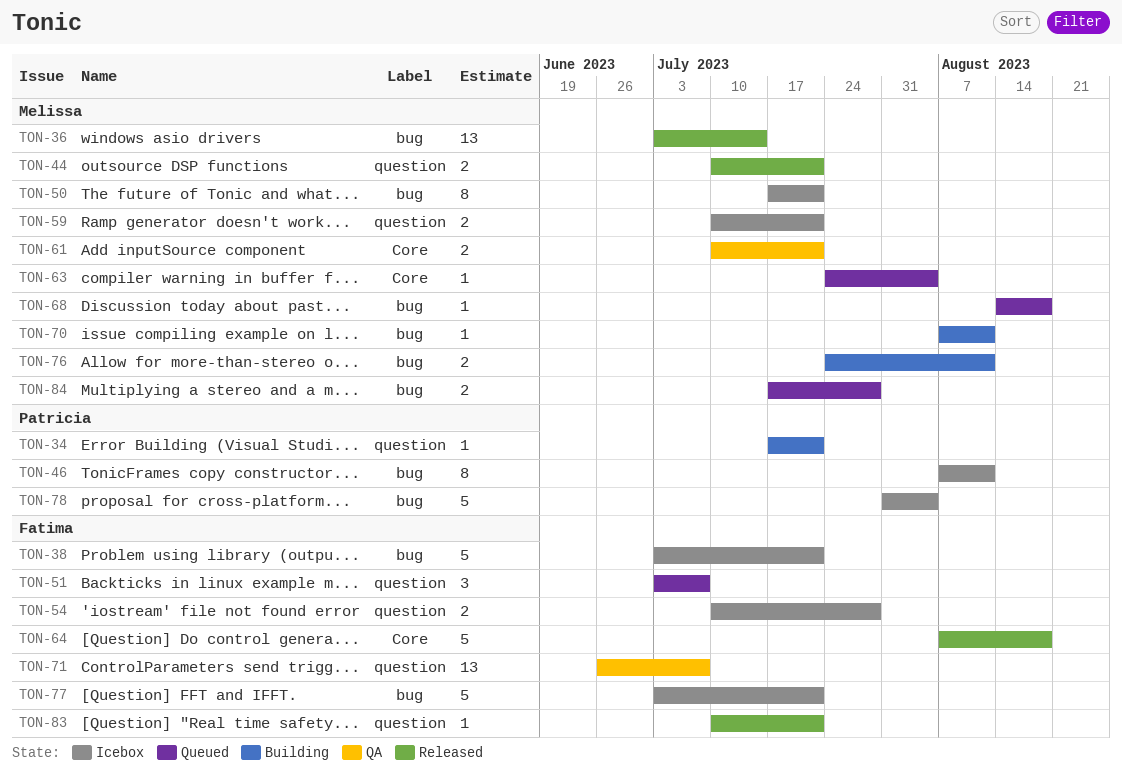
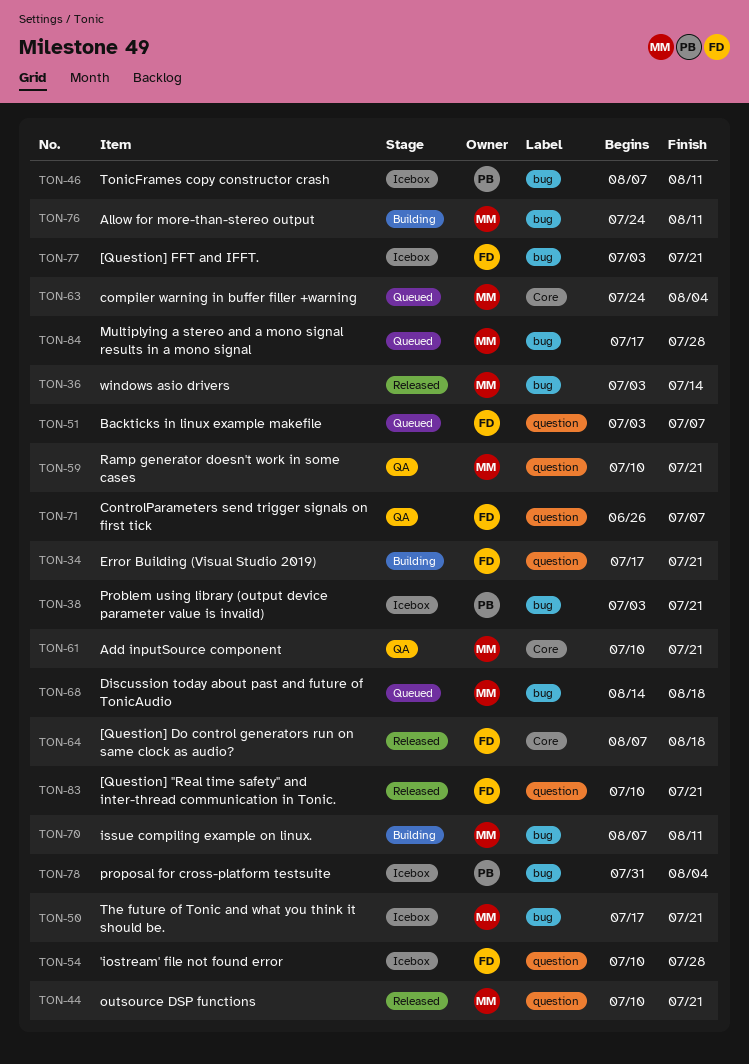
TON-34, owner: Patricia -> Fatima
TON-38, owner: Fatima -> Patricia
TON-59, status: Icebox -> QA

